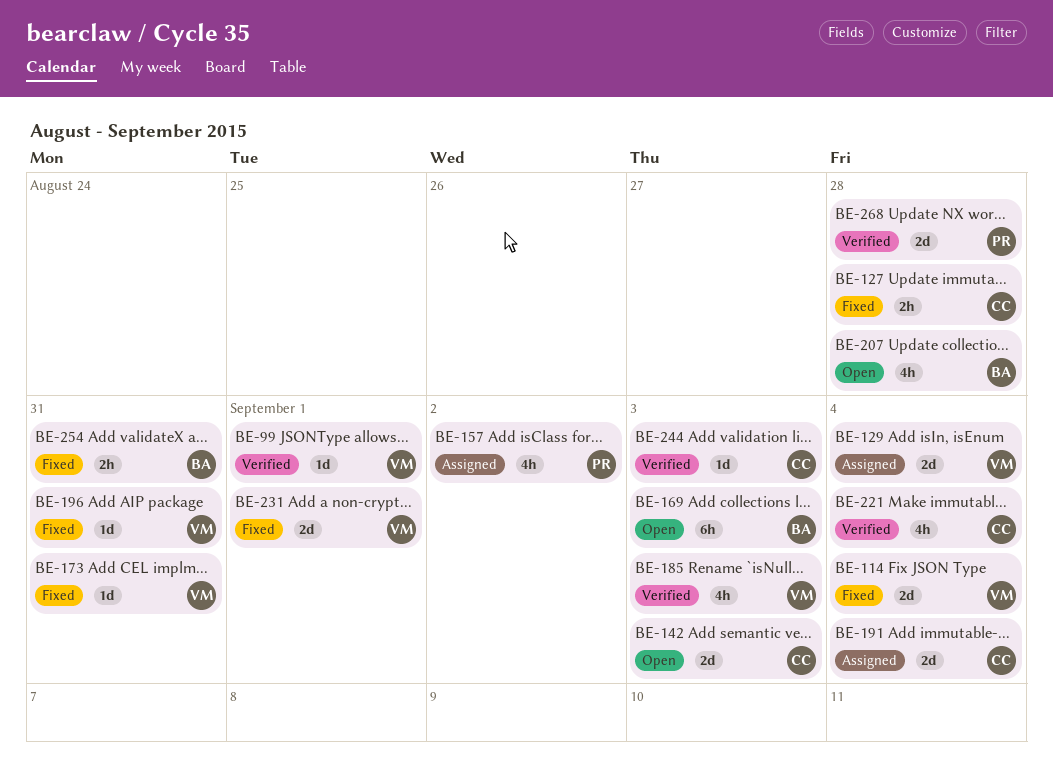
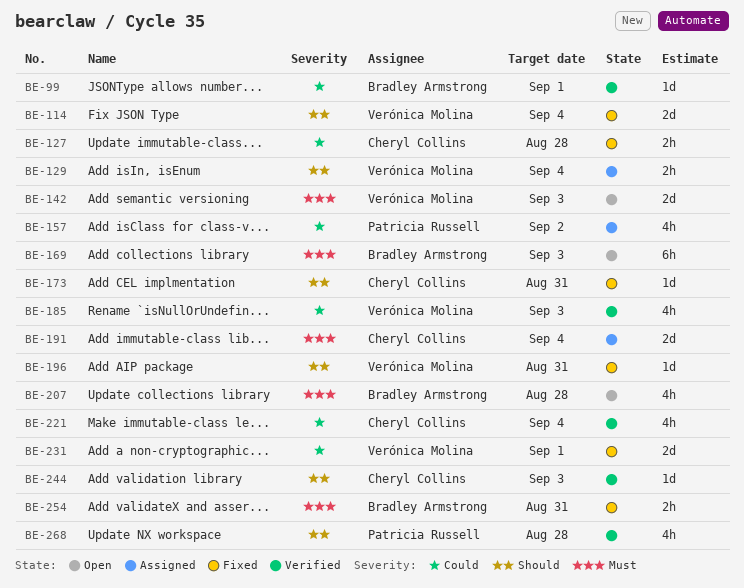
BE-99, owner: Verónica Molina -> Bradley Armstrong
BE-129, estimate: 2d -> 2h
BE-142, owner: Cheryl Collins -> Verónica Molina
BE-173, owner: Verónica Molina -> Cheryl Collins
BE-268, estimate: 2d -> 4h

